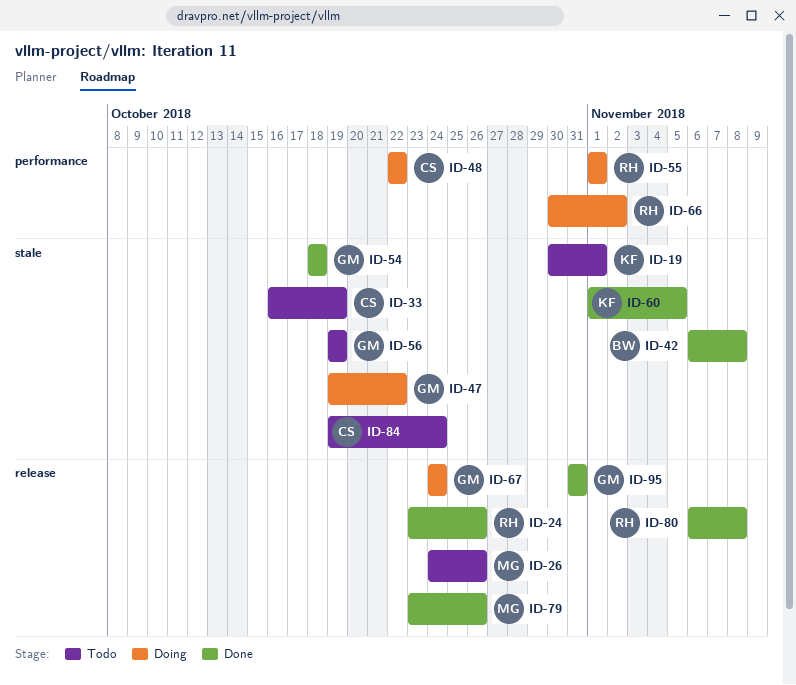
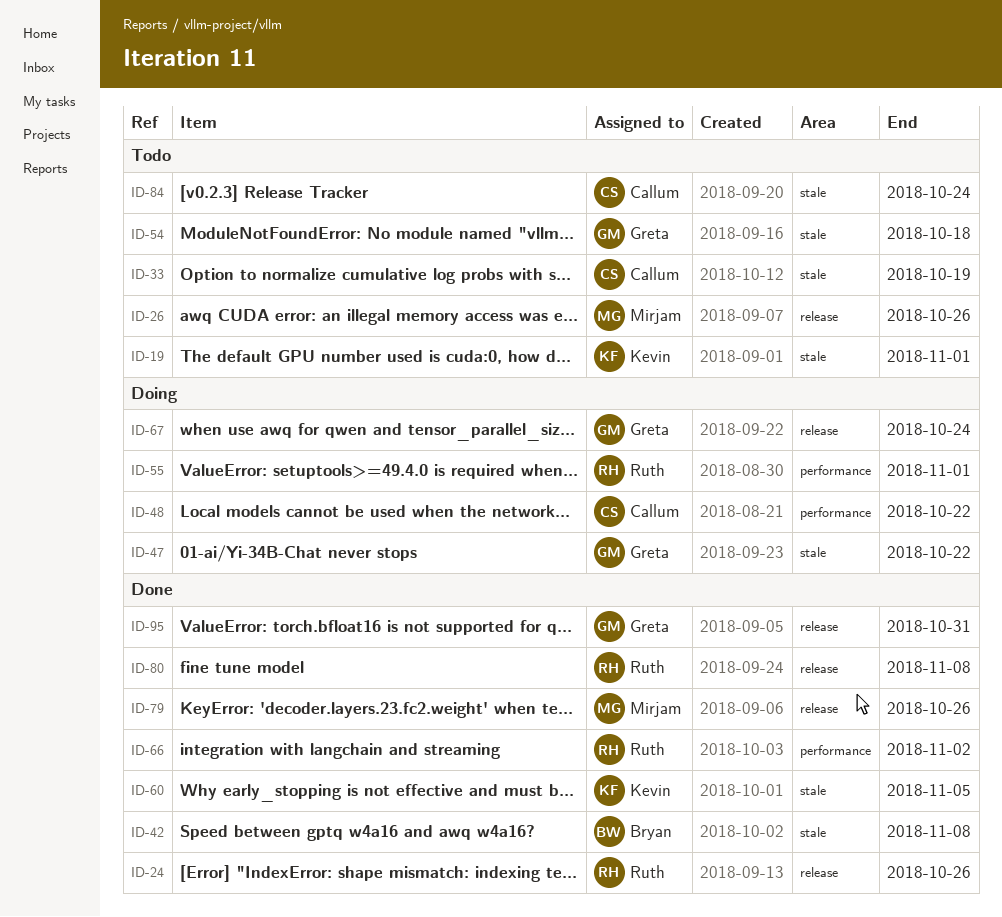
ID-54, status: Done -> Todo
ID-56: present -> none
ID-66, status: Doing -> Done

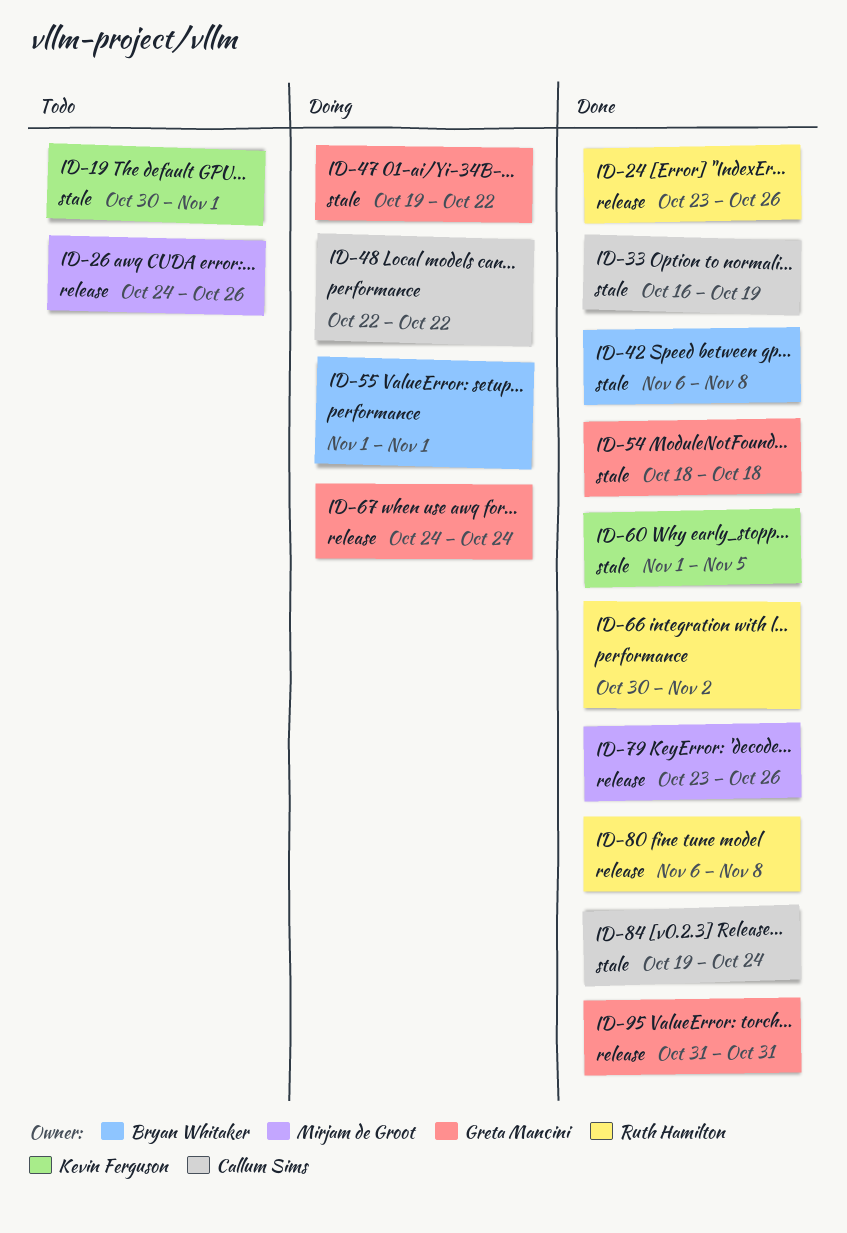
ID-33, status: Todo -> Done
ID-54, status: Todo -> Done
ID-55, owner: Ruth Hamilton -> Bryan Whitaker
ID-84, status: Todo -> Done

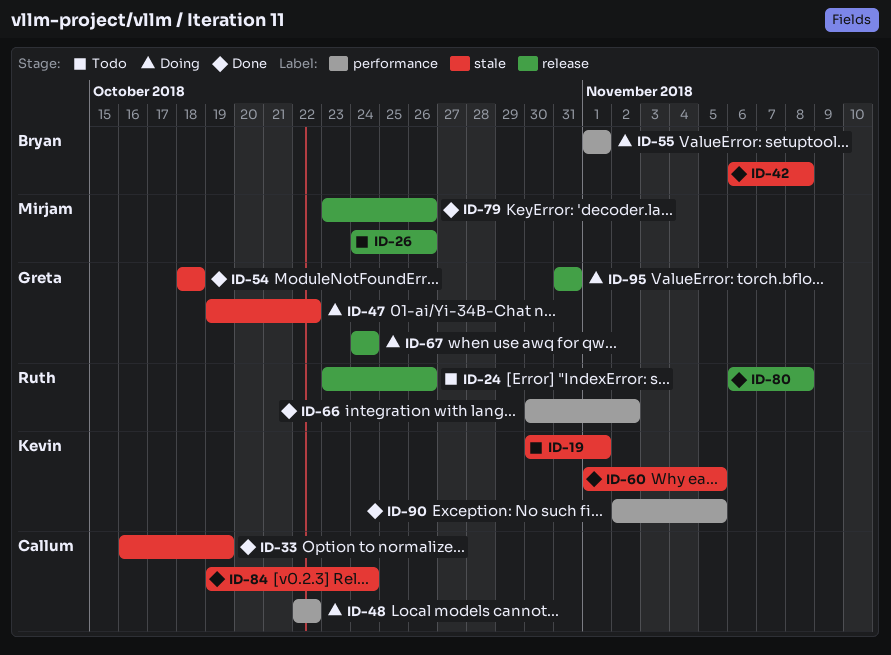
ID-24, status: Done -> Todo
ID-90: none -> present
ID-95, status: Done -> Doing

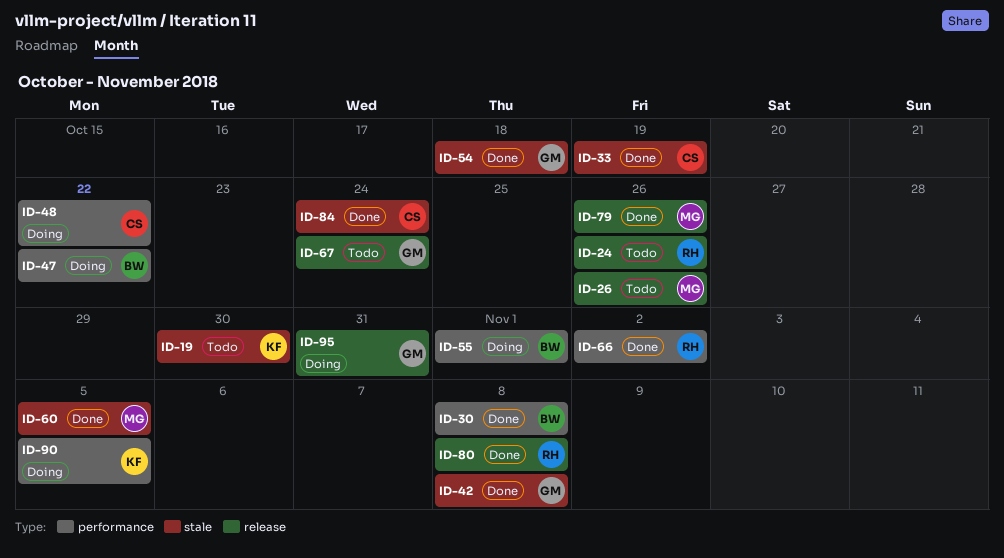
ID-19, due: Nov 1 -> Oct 30
ID-30: none -> present
ID-42, owner: Bryan -> Greta
ID-47, owner: Greta -> Bryan
ID-47, label: stale -> performance
ID-60, owner: Kevin -> Mirjam
ID-67, status: Doing -> Todo
ID-90, status: Done -> Doing

